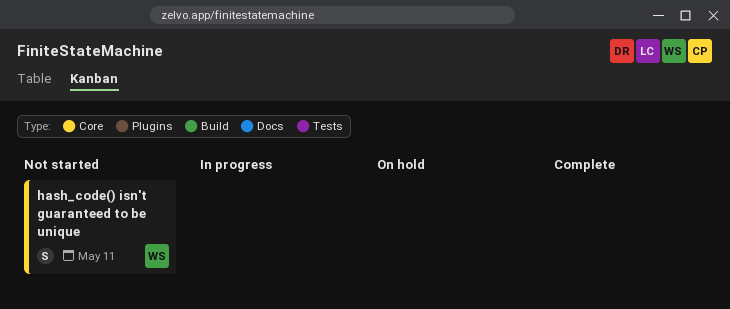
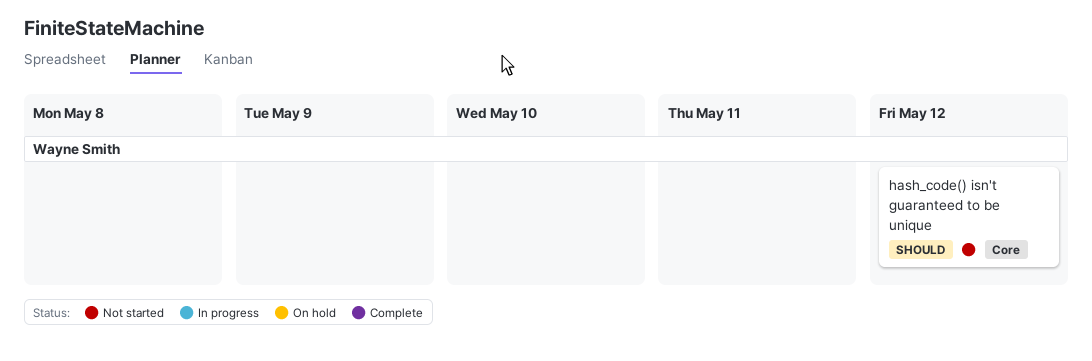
hash_code() isn't guaranteed to be unique, due: May 11 -> May 12

